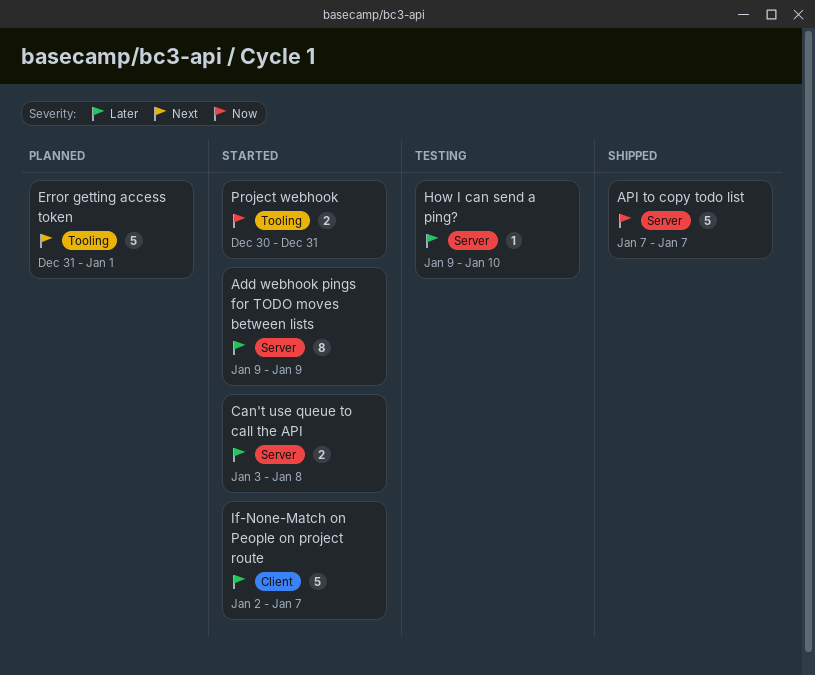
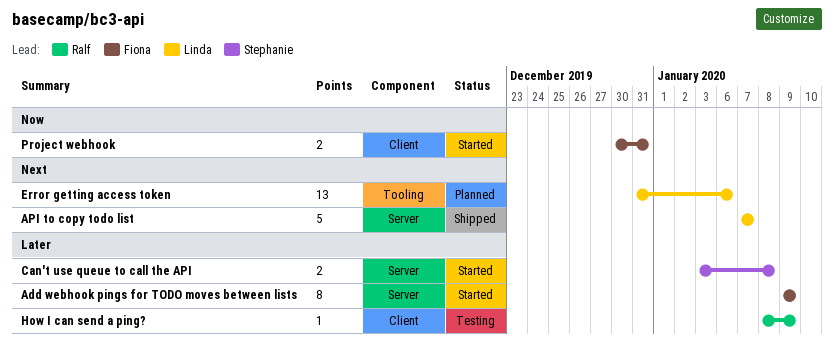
API to copy todo list, priority: Now -> Next
Error getting access token, estimate: 5 -> 13
Error getting access token, due: Jan 1 -> Jan 6
How I can send a ping?, label: Server -> Client
How I can send a ping?, start: Jan 9 -> Jan 8
How I can send a ping?, due: Jan 10 -> Jan 9
If-None-Match on People on project route: present -> none
Project webhook, label: Tooling -> Client

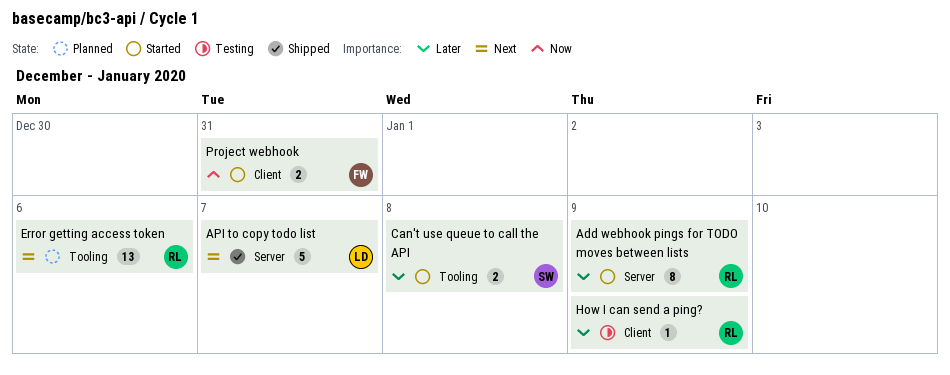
Add webhook pings for TODO moves between lists, owner: Fiona -> Ralf
Can't use queue to call the API, label: Server -> Tooling
Error getting access token, owner: Linda -> Ralf

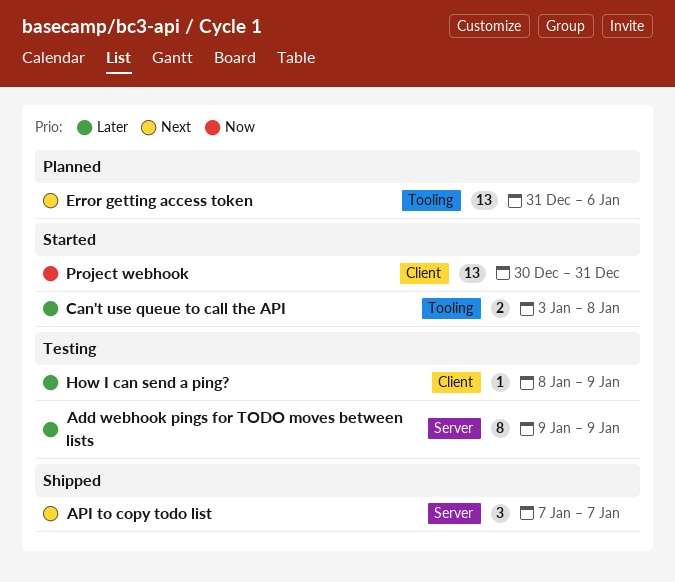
Add webhook pings for TODO moves between lists, status: Started -> Testing
API to copy todo list, estimate: 5 -> 3
Project webhook, estimate: 2 -> 13

